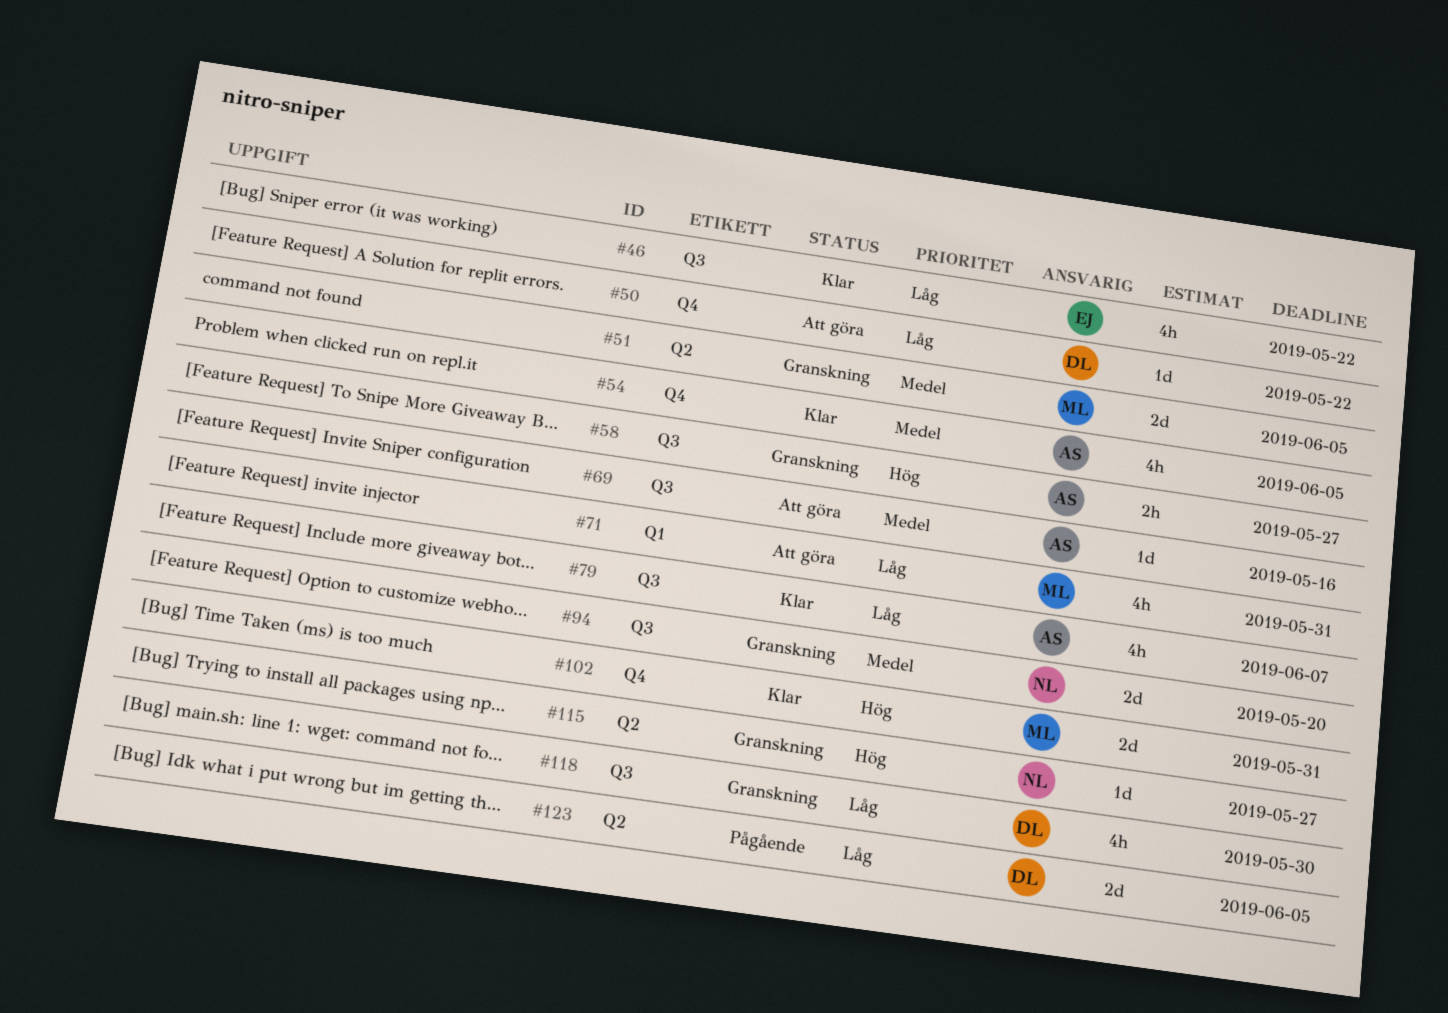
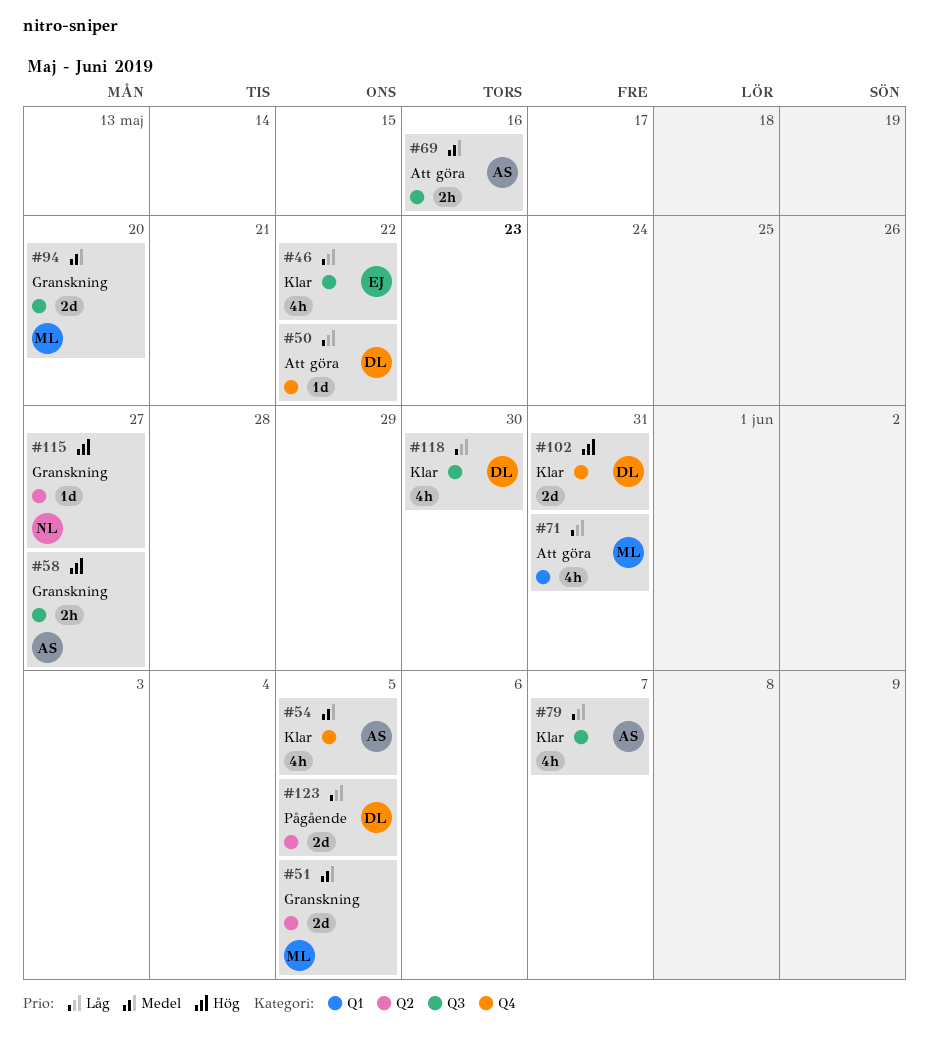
#69, estimate: 1d -> 2h
#94, owner: NL -> ML
#102, owner: ML -> DL
#118, status: Granskning -> Klar

